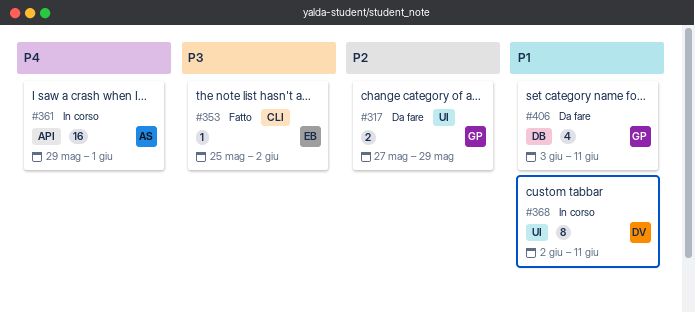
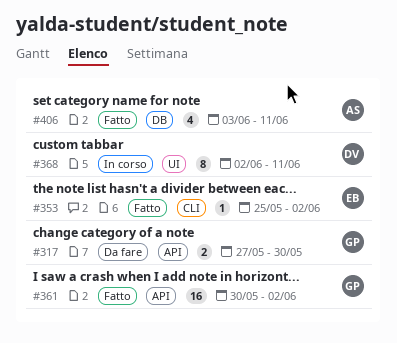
#317, label: UI -> API
#317, due: May 29 -> May 30
#361, status: In corso -> Fatto
#361, owner: AS -> GP
#361, start: May 29 -> May 30
#361, due: Jun 1 -> Jun 2
#406, status: Da fare -> Fatto
#406, owner: GP -> AS

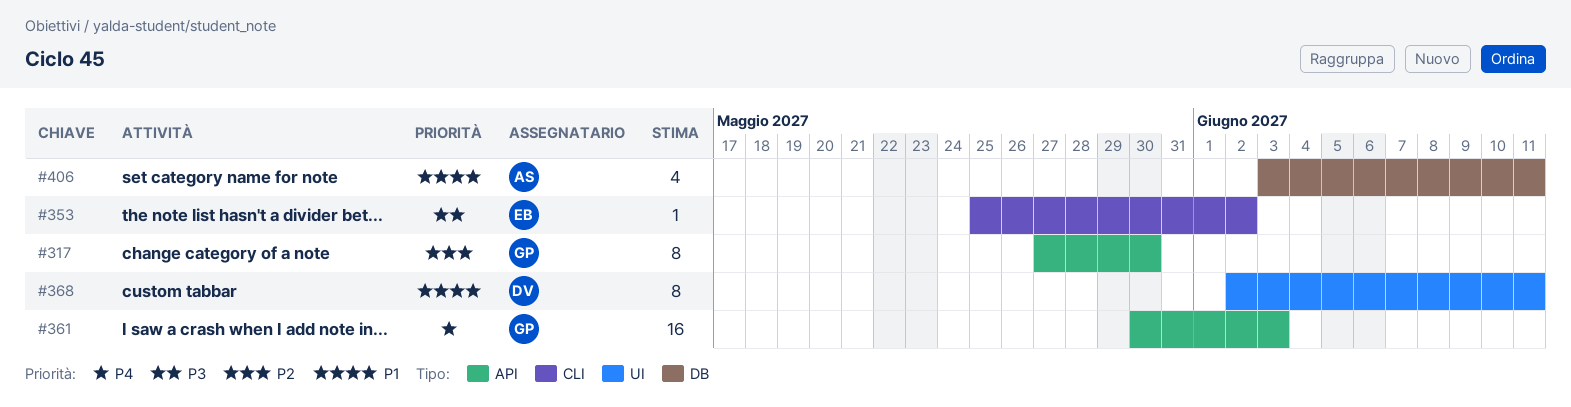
#317, estimate: 2 -> 8
#361, due: Jun 2 -> Jun 3

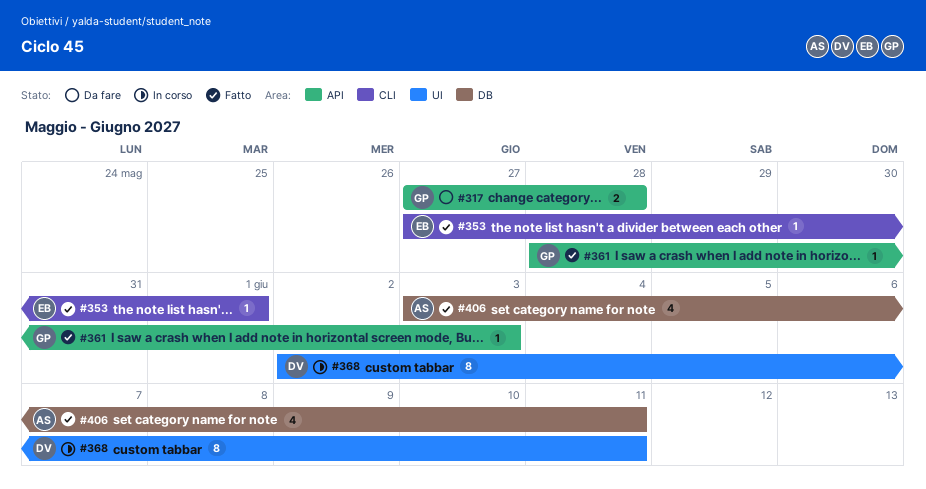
#317, estimate: 8 -> 2
#317, due: May 30 -> May 28
#353, start: May 25 -> May 27
#353, due: Jun 2 -> Jun 1
#361, estimate: 16 -> 1
#361, start: May 30 -> May 28

